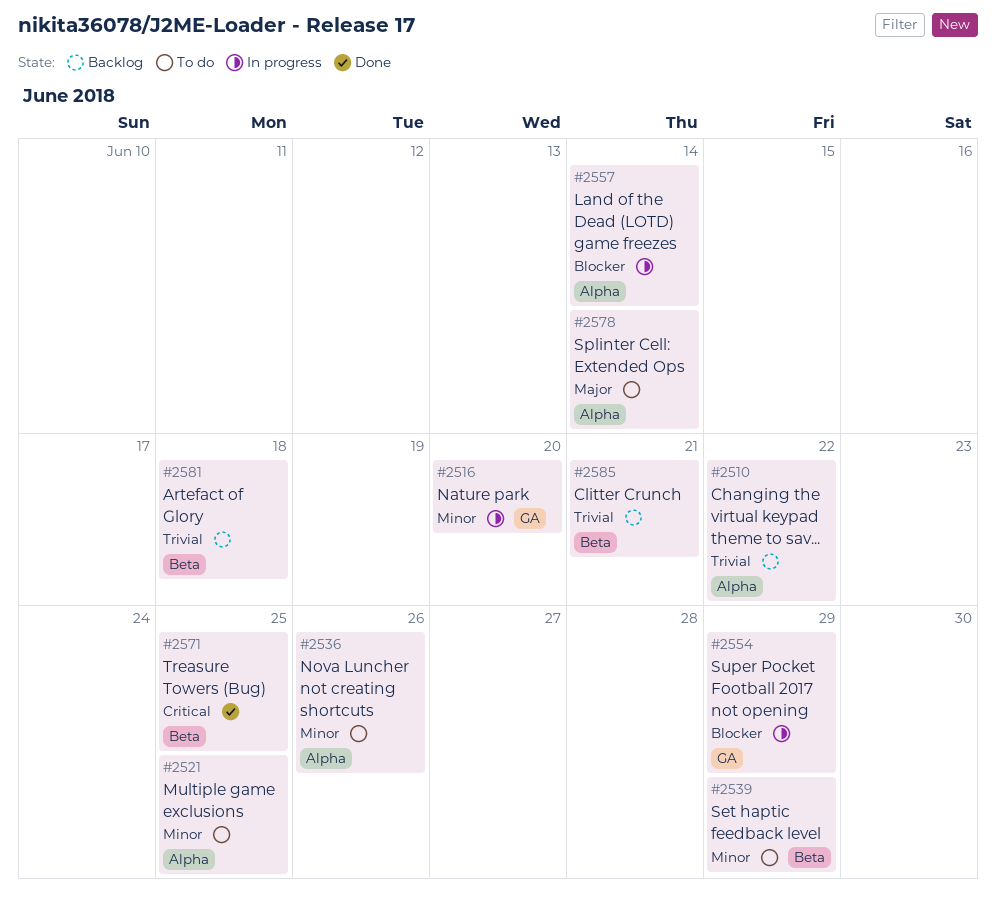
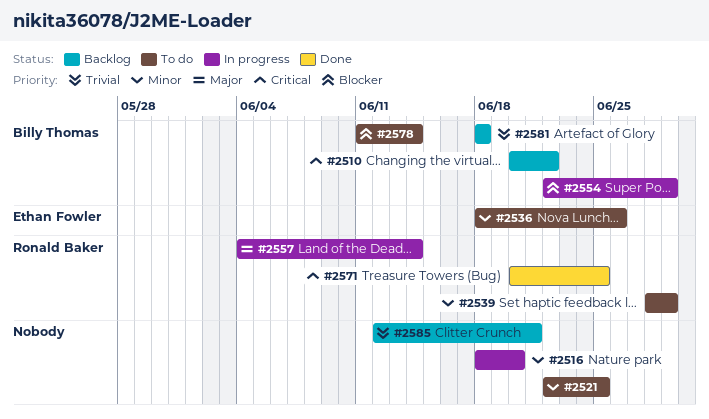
#2510, priority: Trivial -> Critical
#2557, priority: Blocker -> Major
#2578, priority: Major -> Blocker

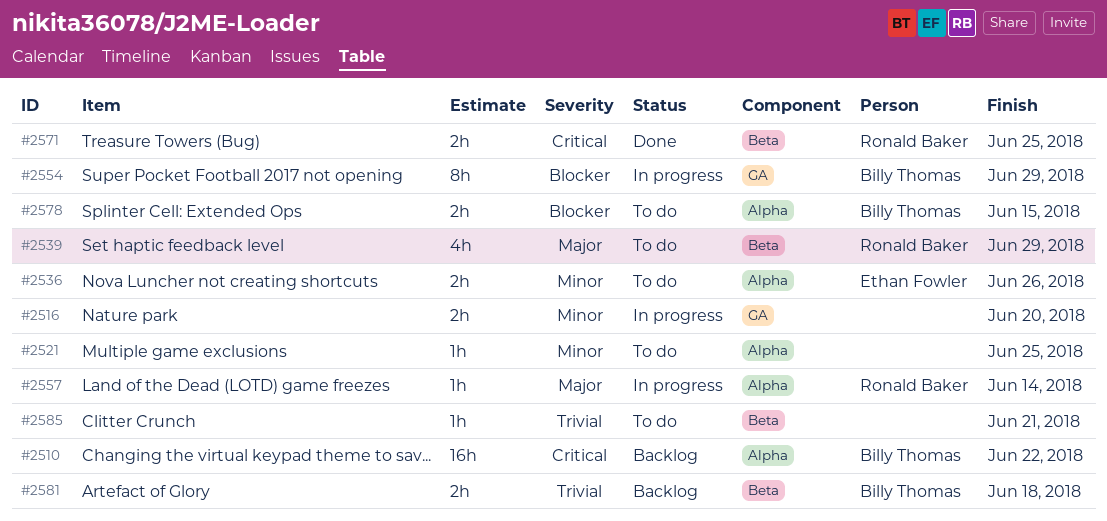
#2539, priority: Minor -> Major
#2578, due: Jun 14 -> Jun 15
#2585, status: Backlog -> To do

